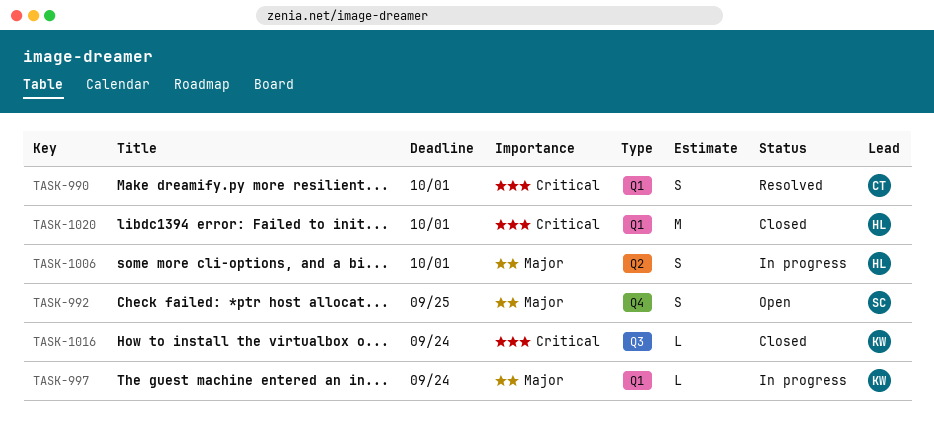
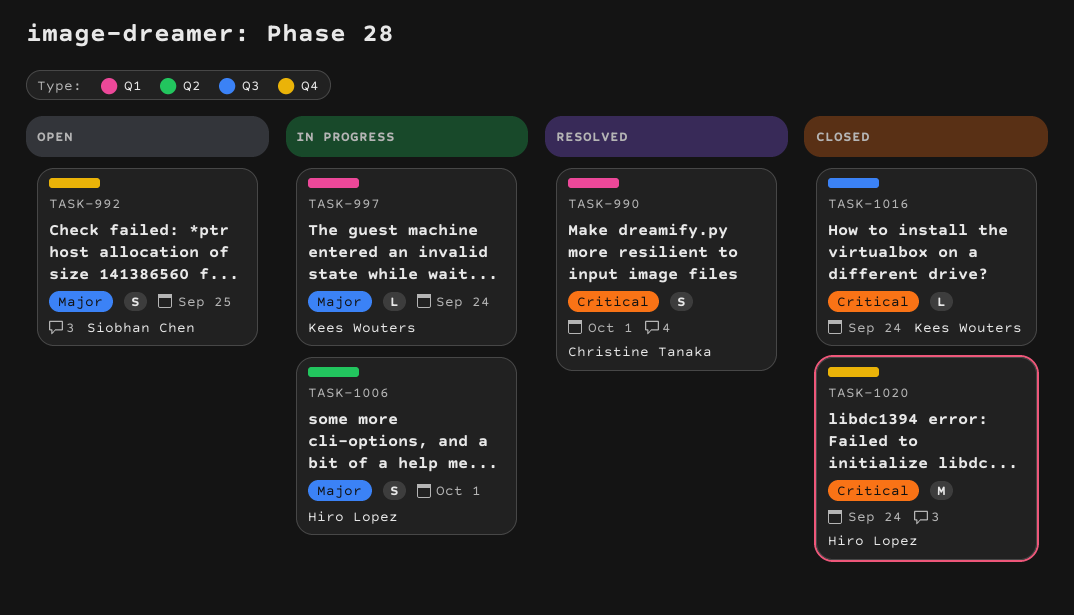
TASK-1020, label: Q1 -> Q4
TASK-1020, due: Oct 1 -> Sep 24

